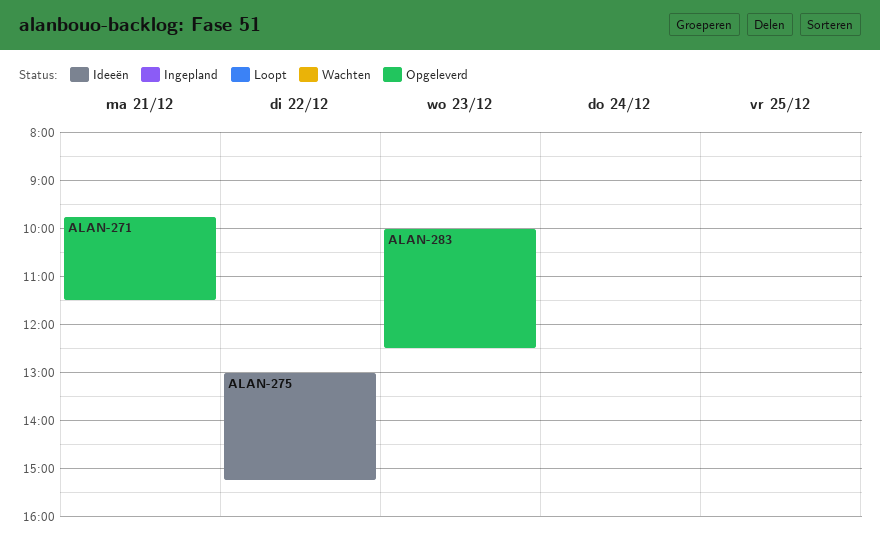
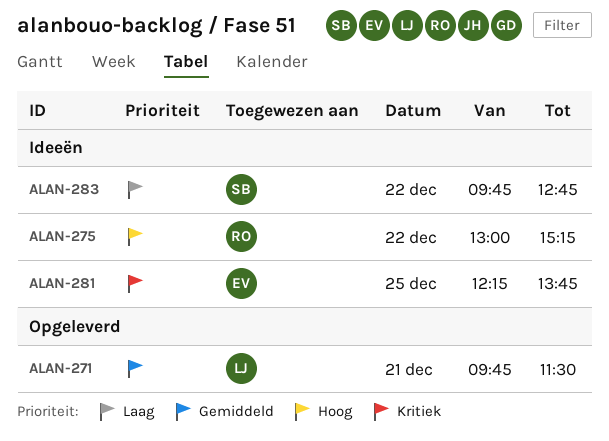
ALAN-281: none -> present
ALAN-283, status: Opgeleverd -> Ideeën
ALAN-283, day: Dec 23 -> Dec 22
ALAN-283, begins: 10:00 -> 09:45
ALAN-283, ends: 12:30 -> 12:45

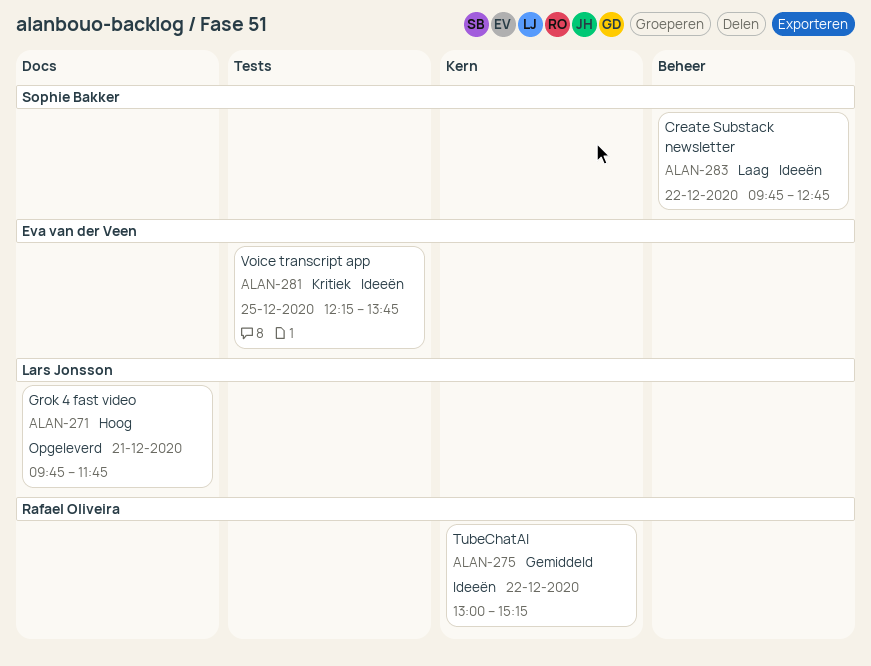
ALAN-271, priority: Gemiddeld -> Hoog
ALAN-271, ends: 11:30 -> 11:45
ALAN-275, priority: Hoog -> Gemiddeld

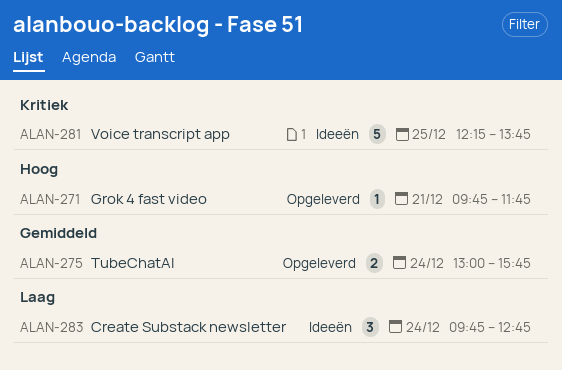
ALAN-275, status: Ideeën -> Opgeleverd
ALAN-275, day: Dec 22 -> Dec 24
ALAN-275, ends: 15:15 -> 15:45
ALAN-283, day: Dec 22 -> Dec 24

